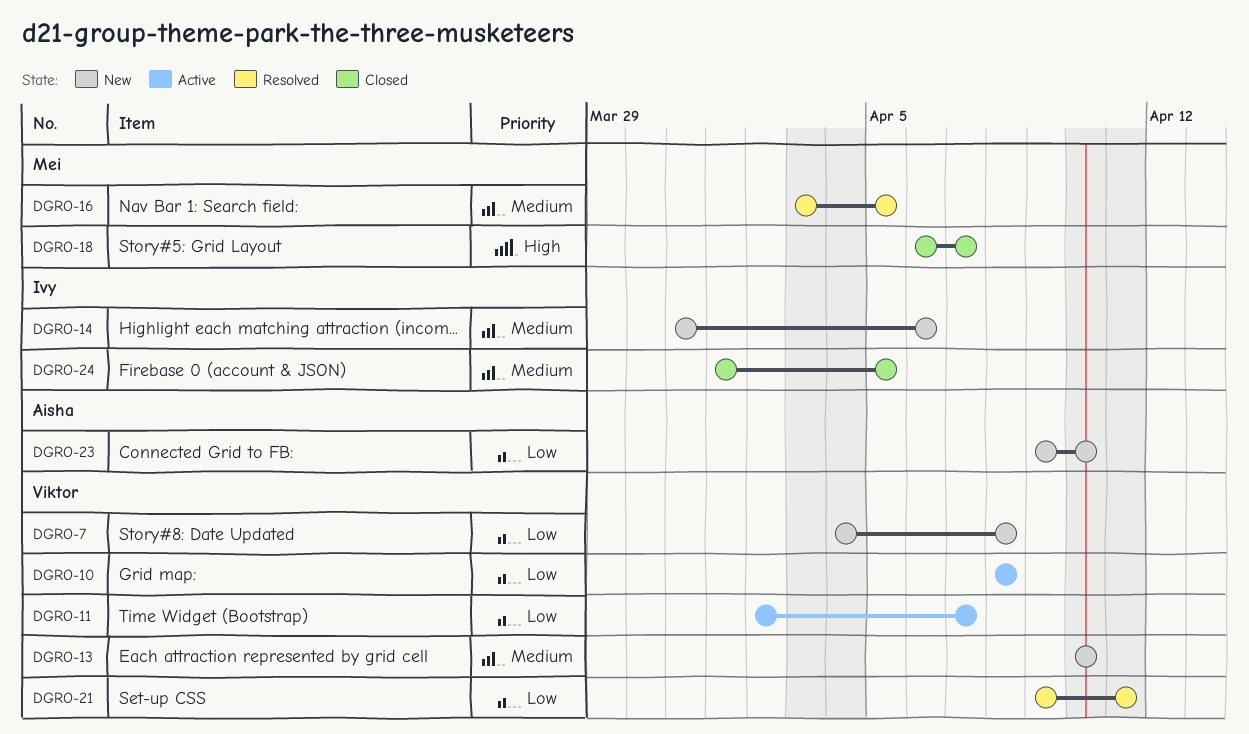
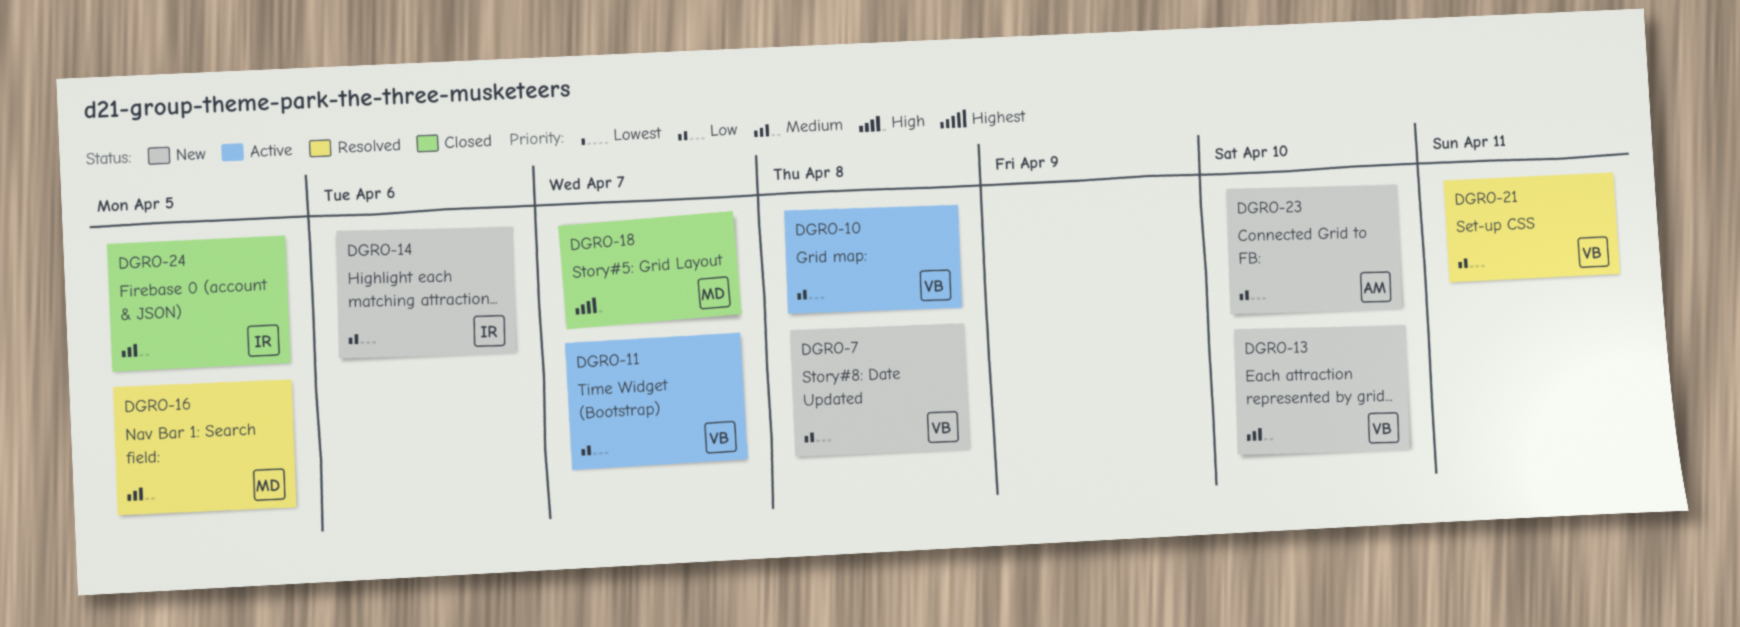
DGRO-14, priority: Medium -> Low

